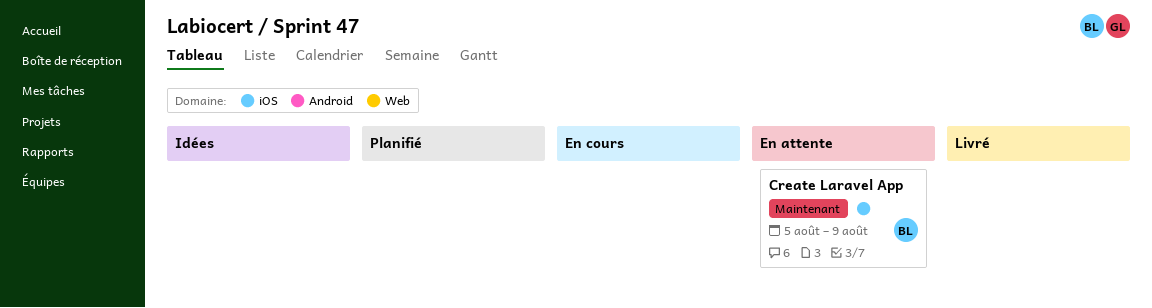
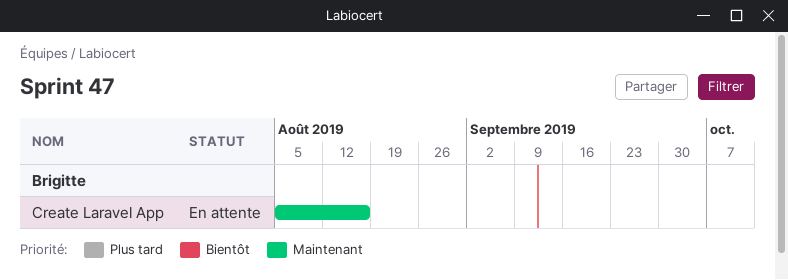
Create Laravel App, due: Aug 9 -> Aug 16

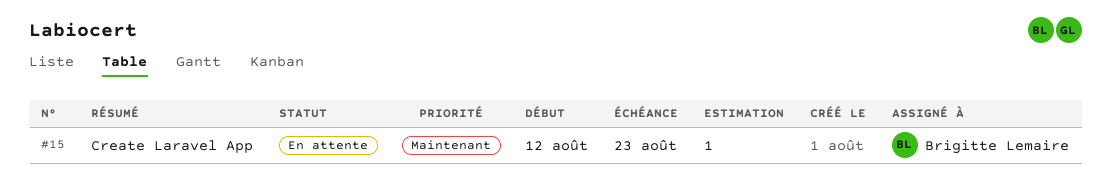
Create Laravel App, start: Aug 5 -> Aug 12
Create Laravel App, due: Aug 16 -> Aug 23

